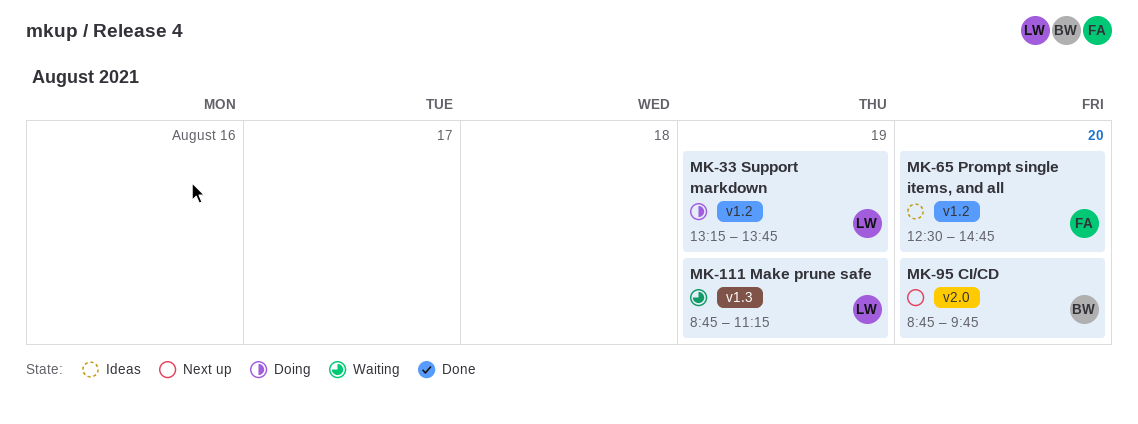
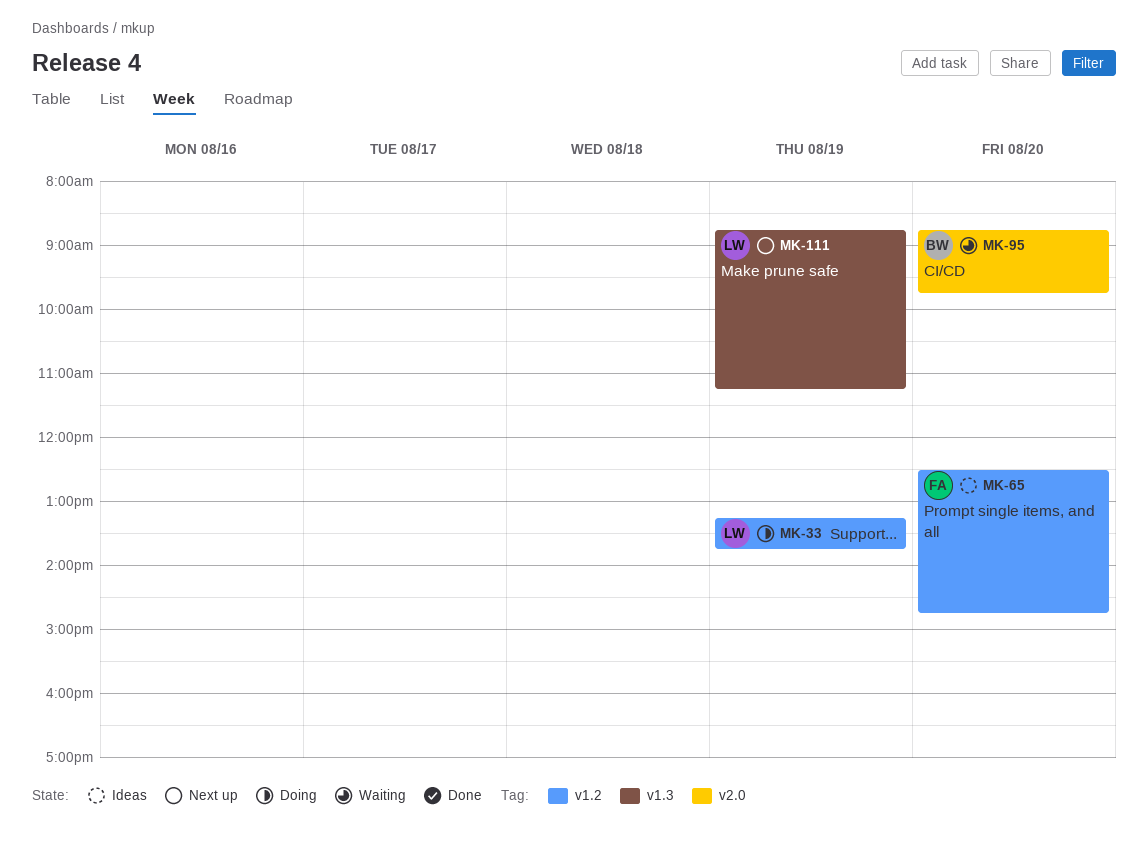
MK-95, status: Next up -> Waiting
MK-111, status: Waiting -> Next up

